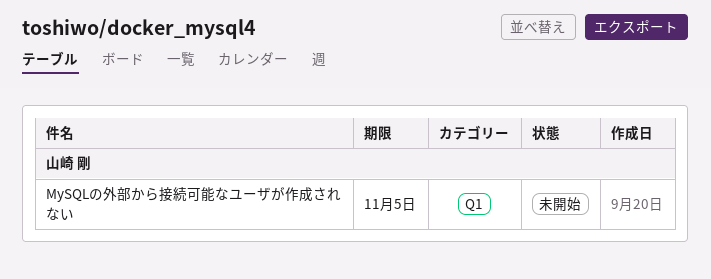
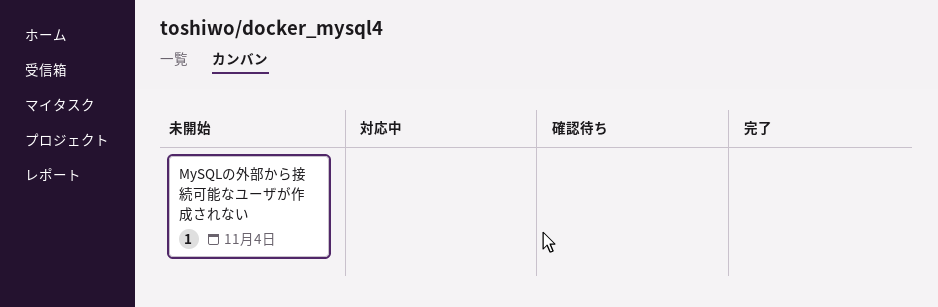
MySQLの外部から接続可能なユーザが作成されない, due: Nov 5 -> Nov 4

